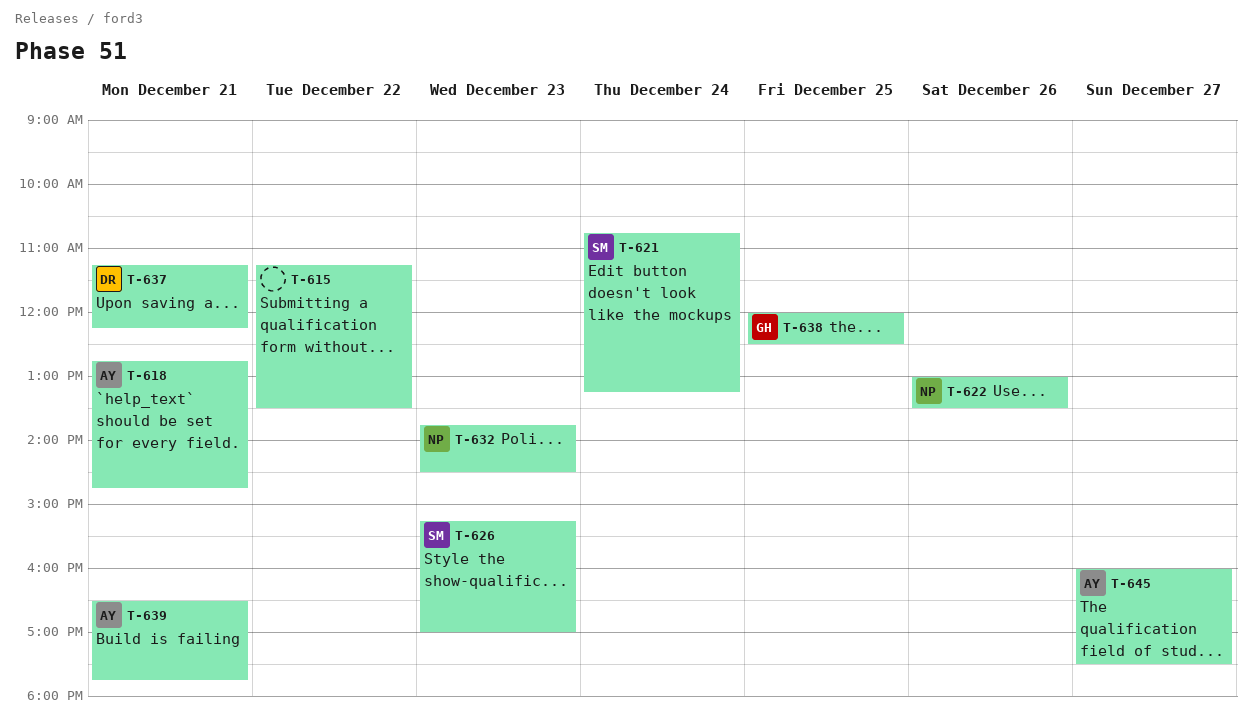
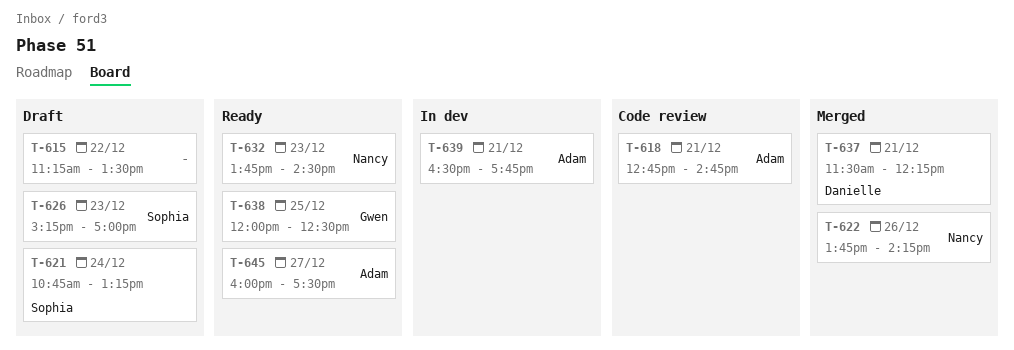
T-622, begins: 13:00 -> 13:45
T-622, ends: 13:30 -> 14:15
T-637, begins: 11:15 -> 11:30

